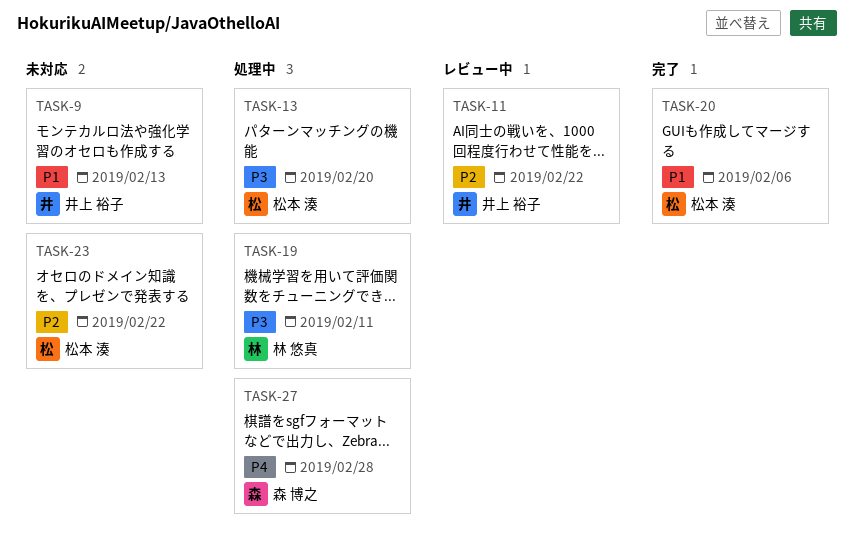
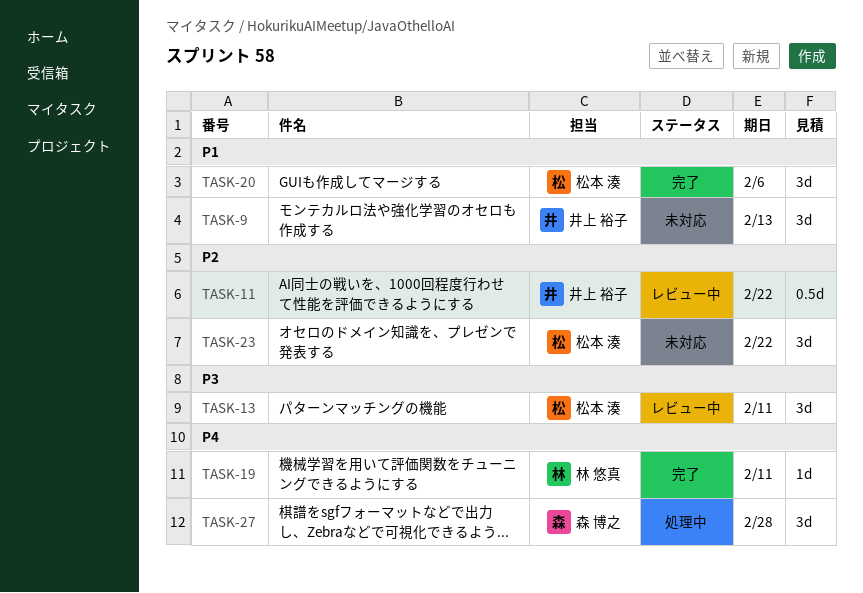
TASK-13, status: 処理中 -> レビュー中
TASK-13, due: Feb 20 -> Feb 11
TASK-19, status: 処理中 -> 完了
TASK-19, priority: P3 -> P4

